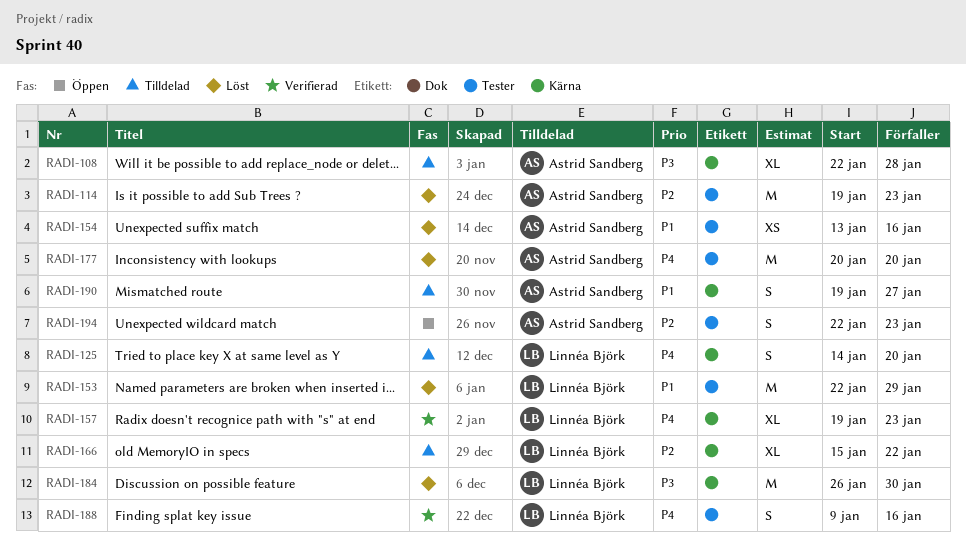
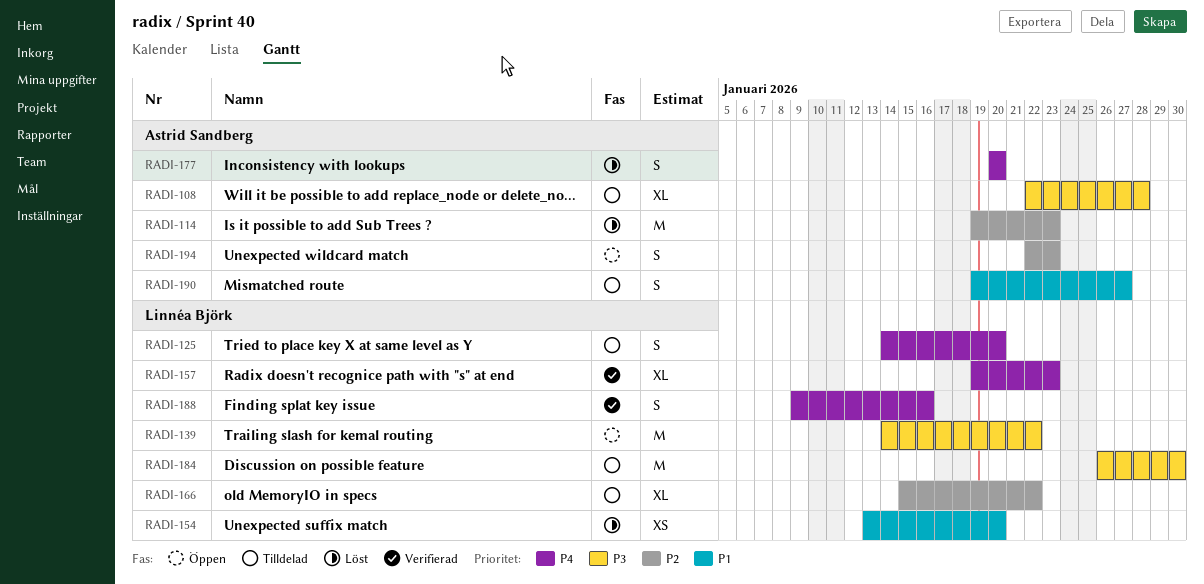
RADI-139: none -> present
RADI-153: present -> none
RADI-154, owner: Astrid Sandberg -> Linnéa Björk
RADI-154, due: Jan 16 -> Jan 20
RADI-177, estimate: M -> S
RADI-184, status: Löst -> Tilldelad

